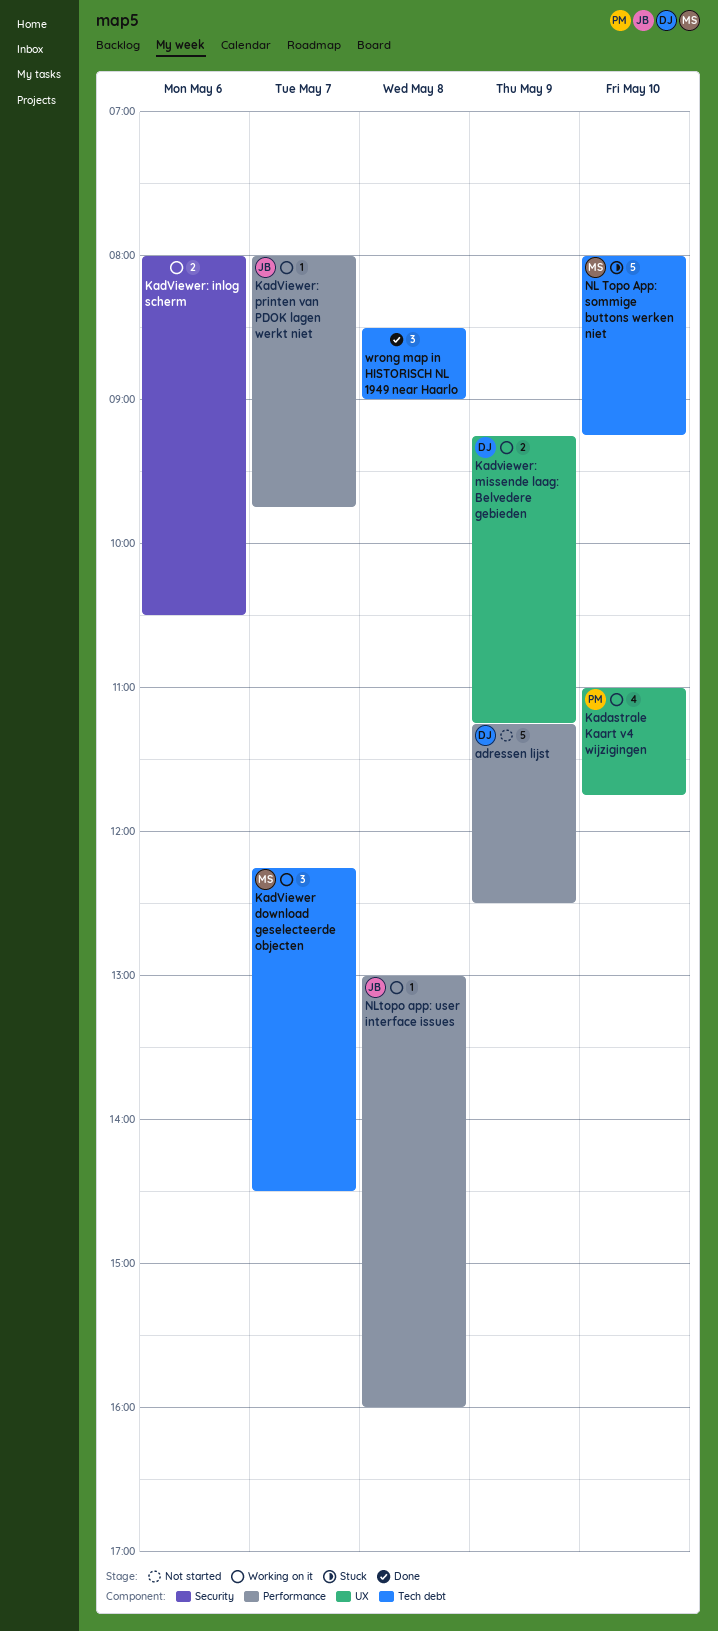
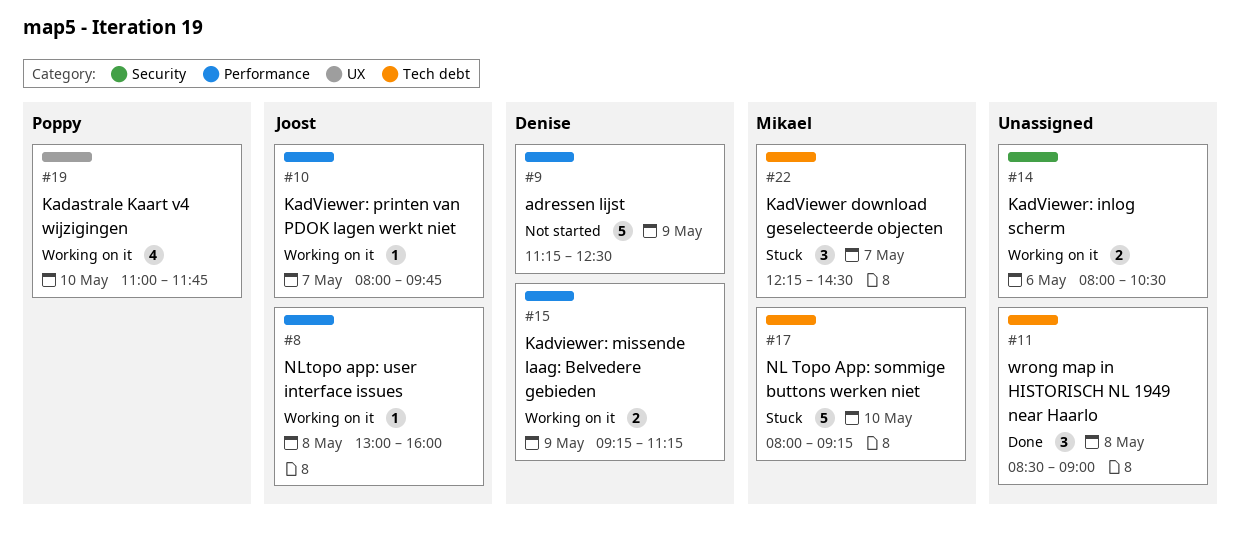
KadViewer download geselecteerde objecten, status: Working on it -> Stuck
Kadviewer: missende laag: Belvedere gebieden, label: UX -> Performance

